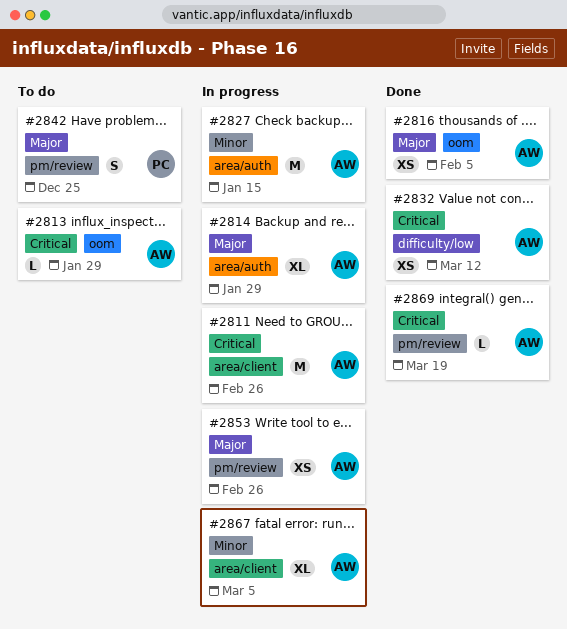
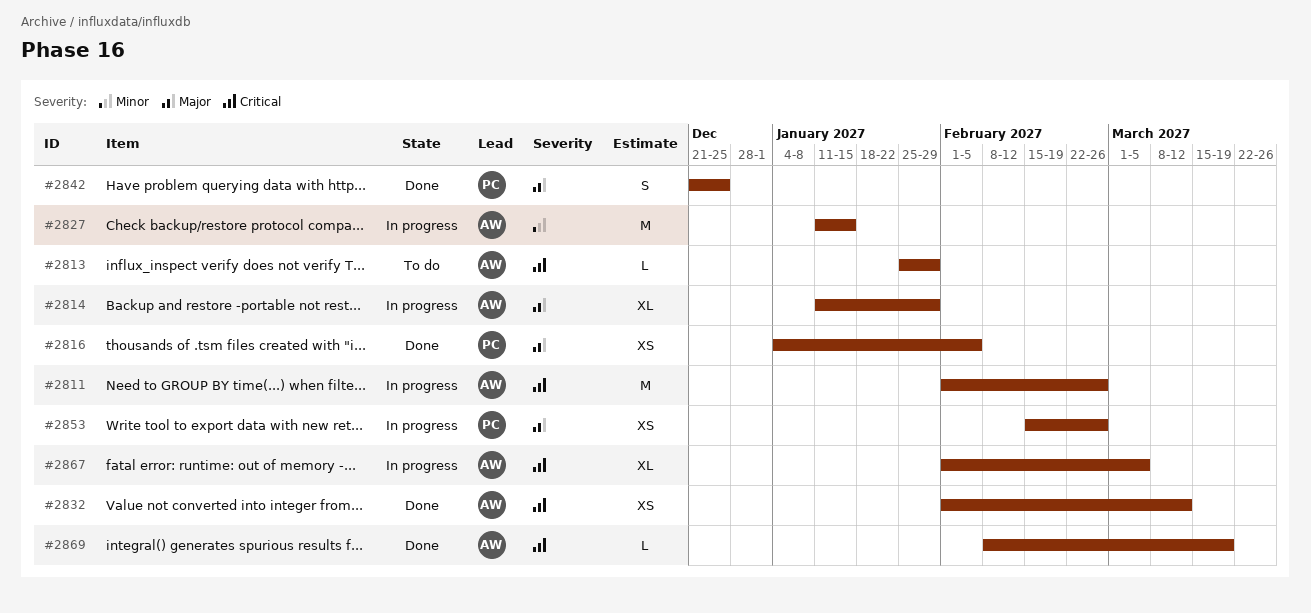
#2816, owner: AW -> PC
#2842, status: To do -> Done
#2853, owner: AW -> PC
#2867, priority: Minor -> Critical

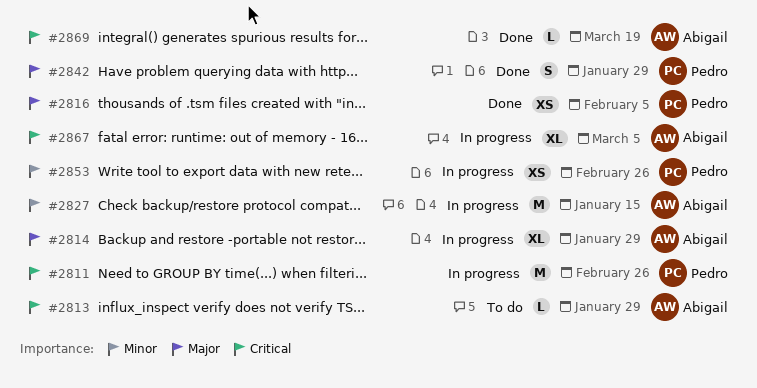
#2811, owner: Abigail -> Pedro
#2832: present -> none
#2842, due: Dec 25 -> Jan 29
#2853, priority: Major -> Minor

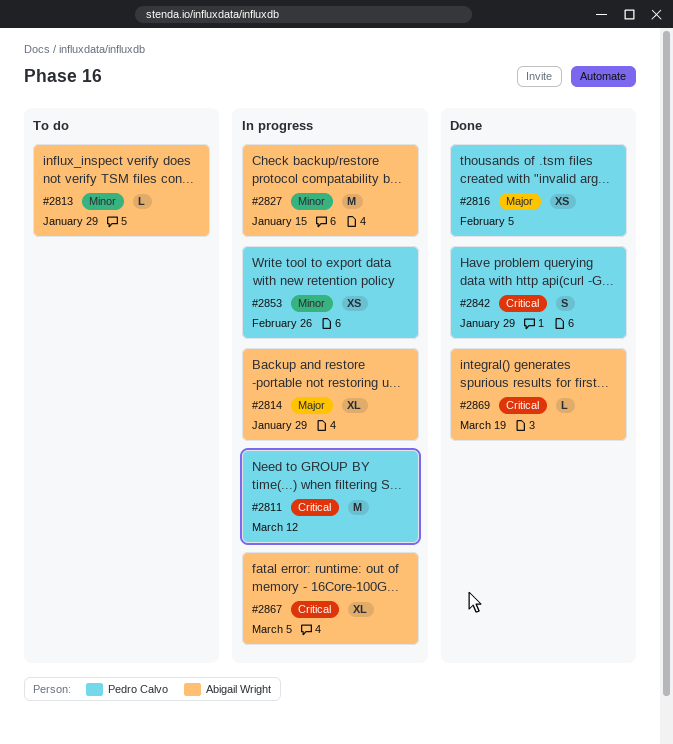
#2811, due: Feb 26 -> Mar 12
#2813, priority: Critical -> Minor
#2842, priority: Major -> Critical

